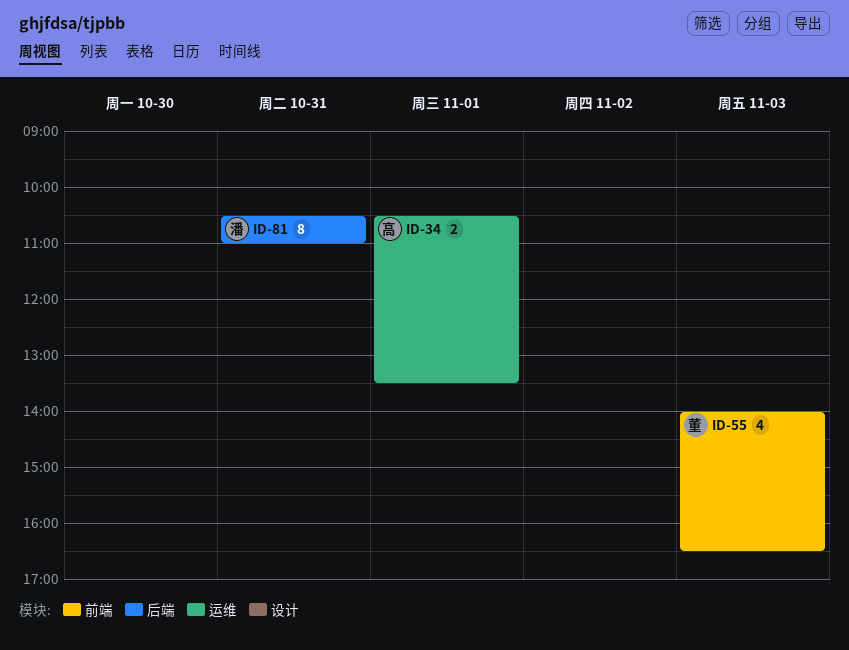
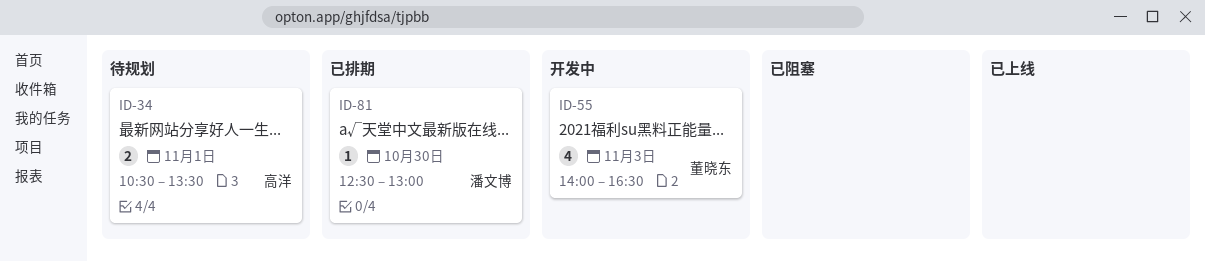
ID-81, estimate: 8 -> 1
ID-81, day: Oct 31 -> Oct 30
ID-81, begins: 10:30 -> 12:30
ID-81, ends: 11:00 -> 13:00

